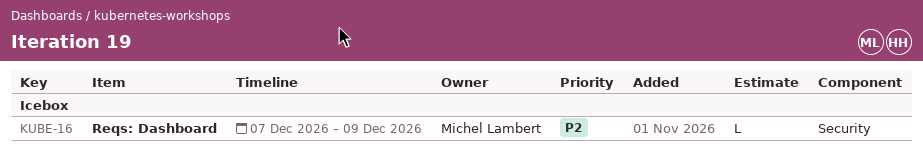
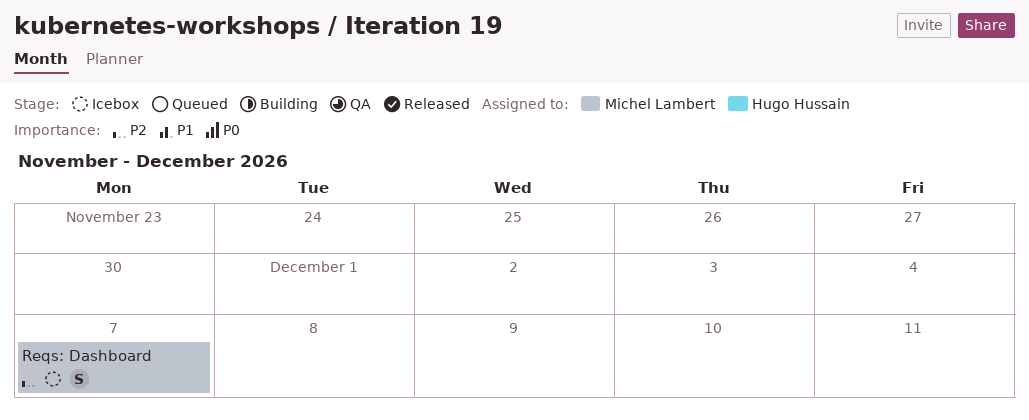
Reqs: Dashboard, estimate: L -> S
Reqs: Dashboard, due: Dec 9 -> Dec 7

